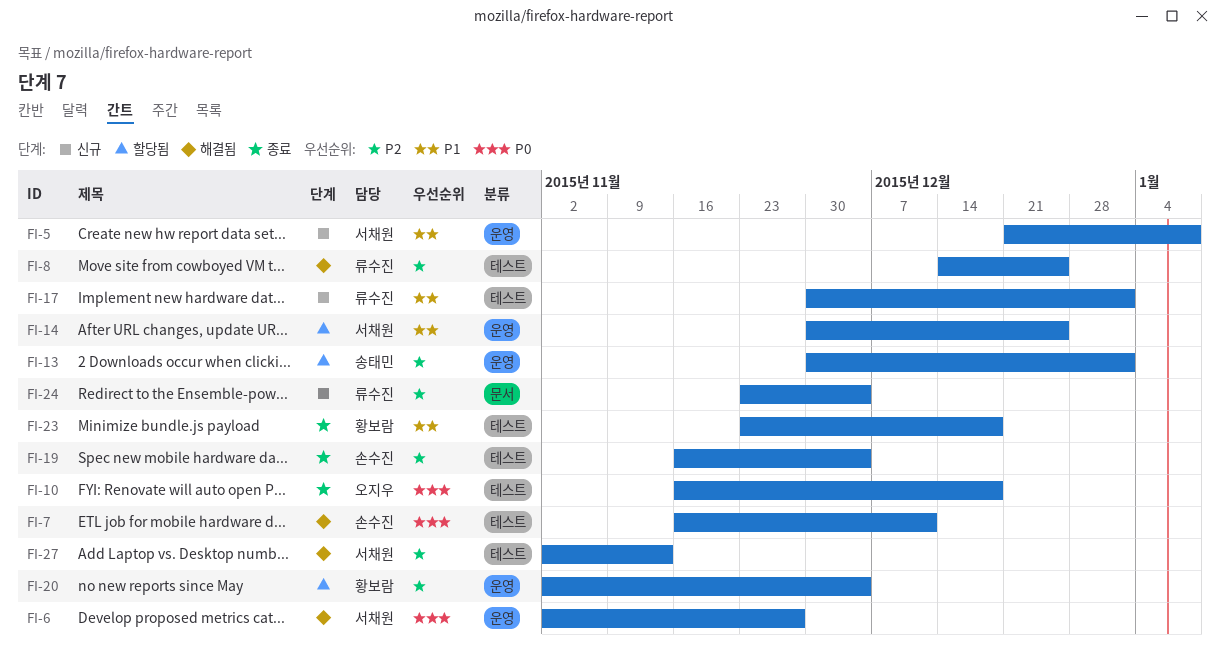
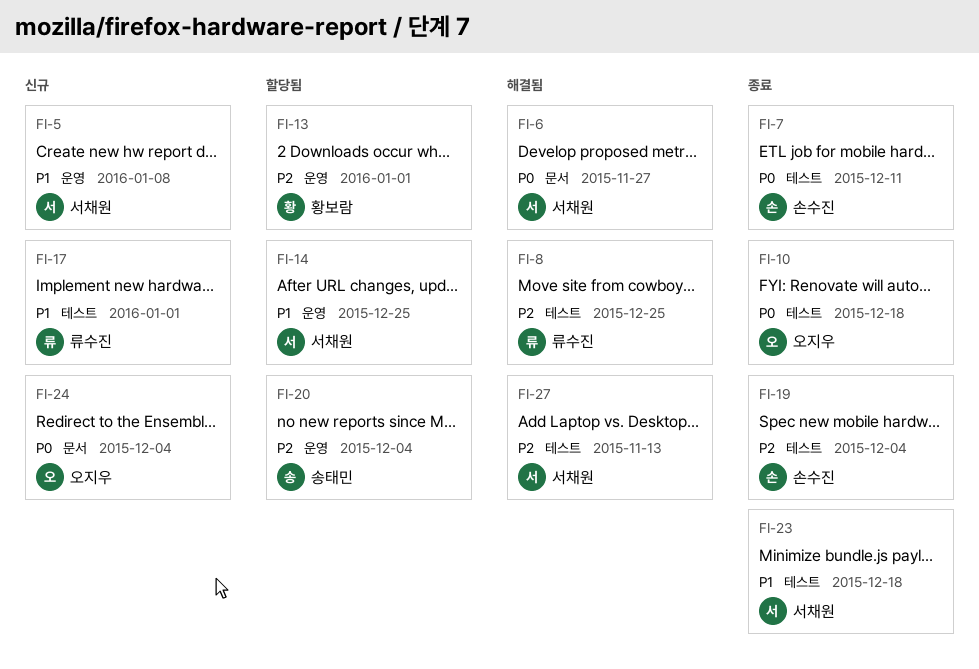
FI-6, label: 운영 -> 문서
FI-7, status: 해결됨 -> 종료
FI-13, owner: 송태민 -> 황보람
FI-20, owner: 황보람 -> 송태민
FI-23, owner: 황보람 -> 서채원
FI-24, owner: 류수진 -> 오지우
FI-24, priority: P2 -> P0

